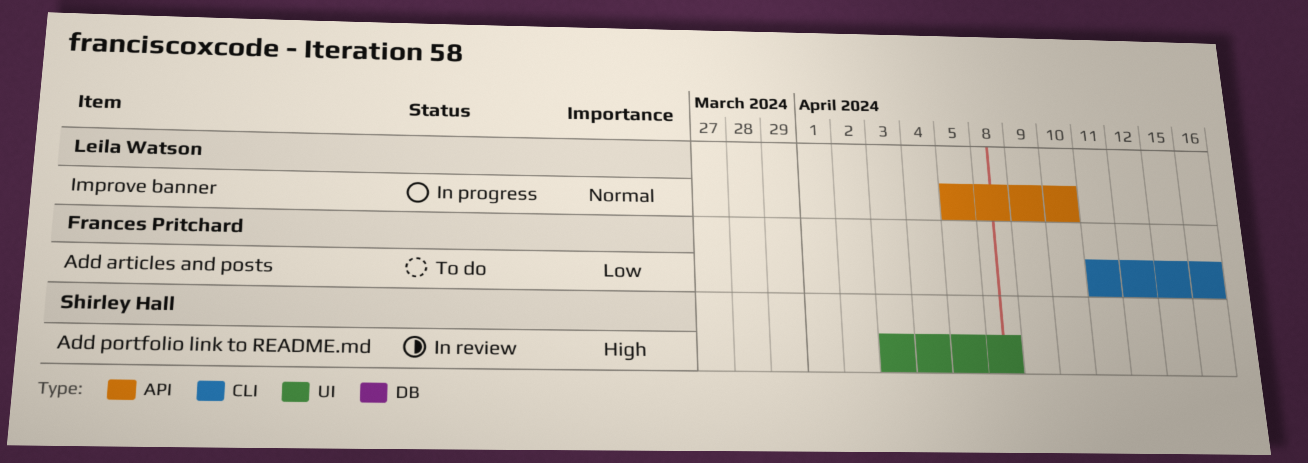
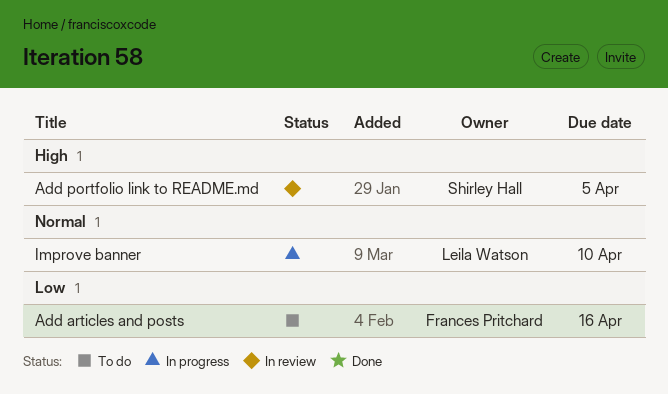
Add portfolio link to README.md, due: Apr 8 -> Apr 5

